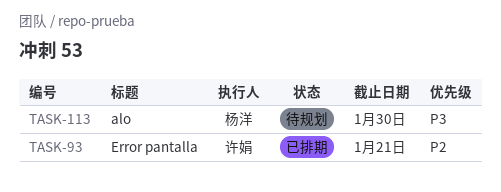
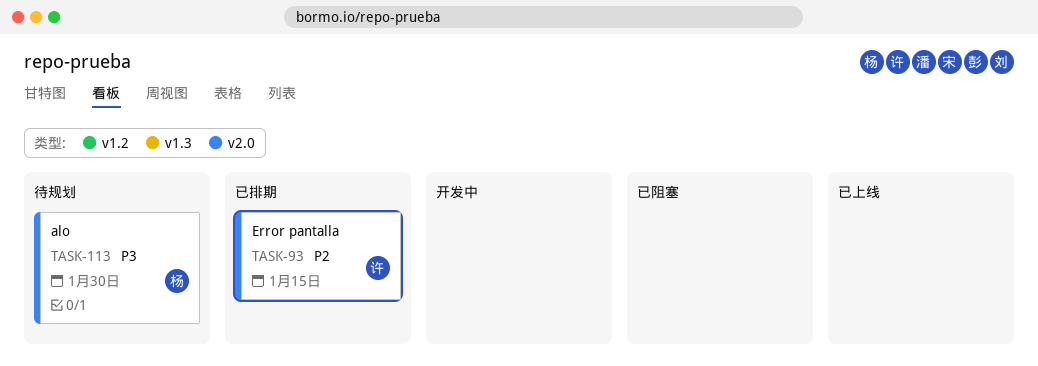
TASK-93, due: Jan 21 -> Jan 15

